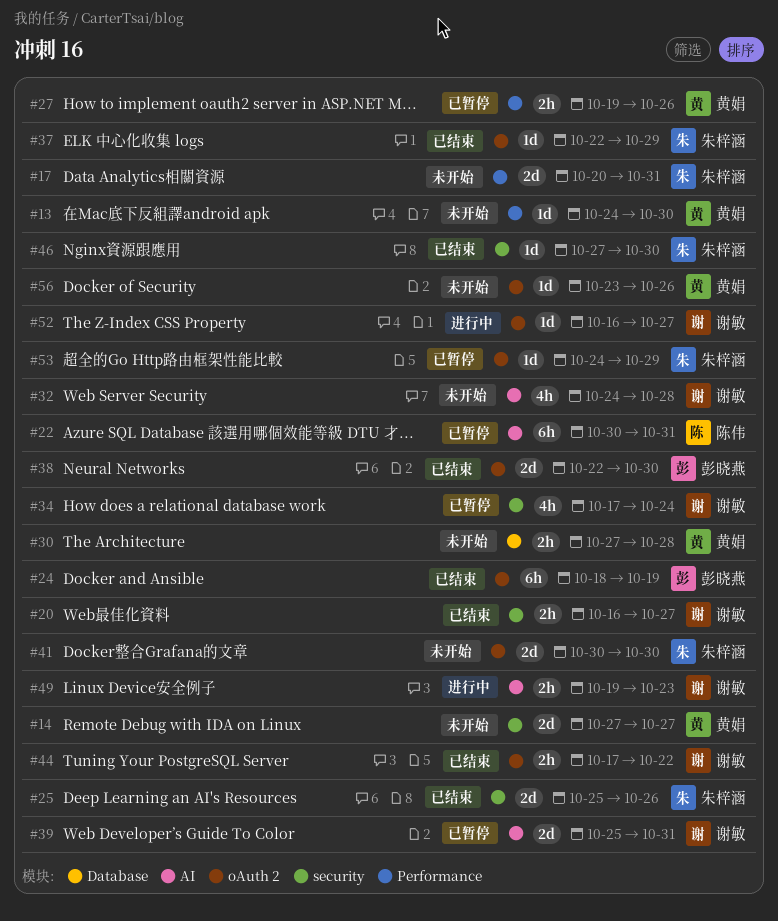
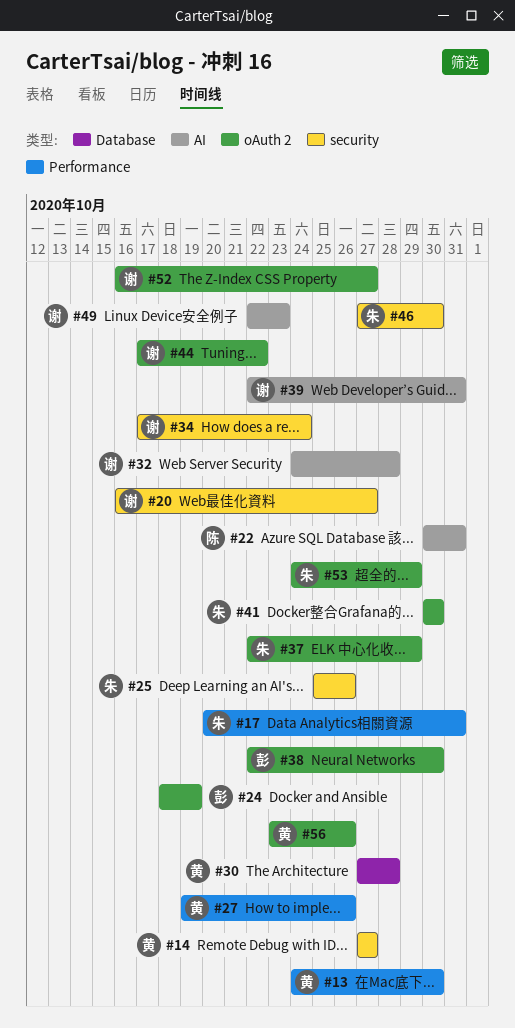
#39, start: Oct 25 -> Oct 22
#49, start: Oct 19 -> Oct 22

